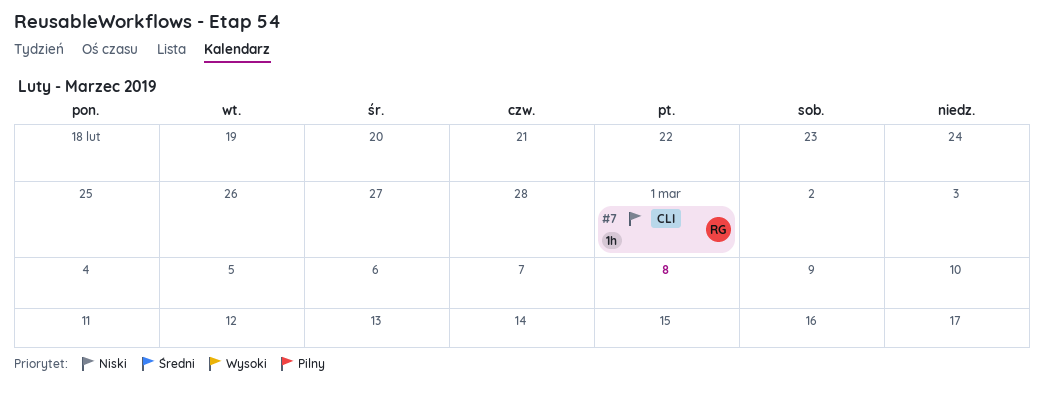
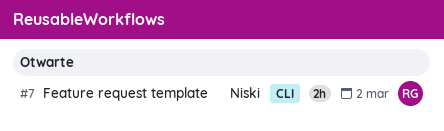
#7, estimate: 1h -> 2h
#7, due: Mar 1 -> Mar 2

